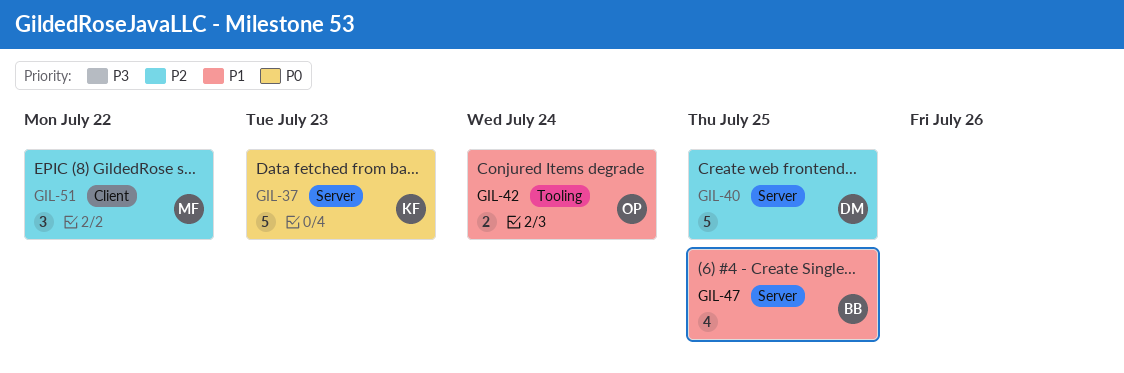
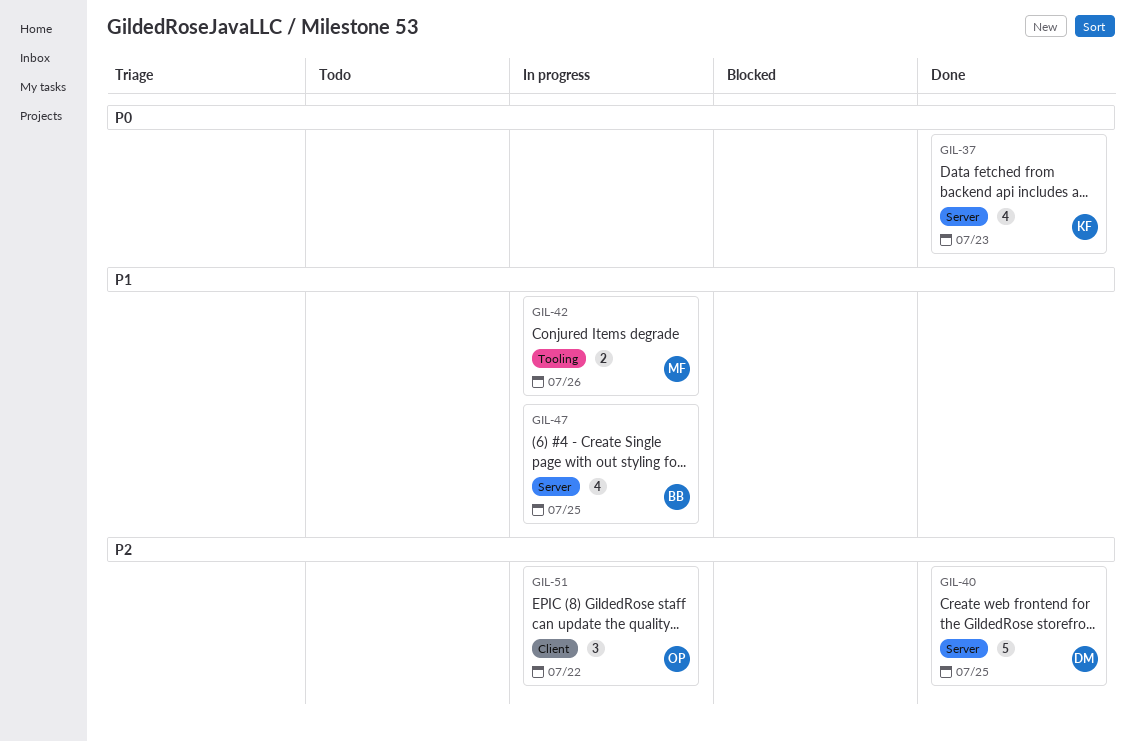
GIL-37, estimate: 5 -> 4
GIL-42, owner: OP -> MF
GIL-42, due: Jul 24 -> Jul 26
GIL-51, owner: MF -> OP

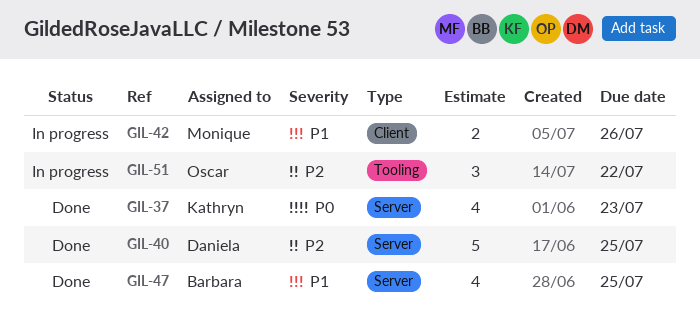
GIL-42, label: Tooling -> Client
GIL-47, status: In progress -> Done
GIL-51, label: Client -> Tooling

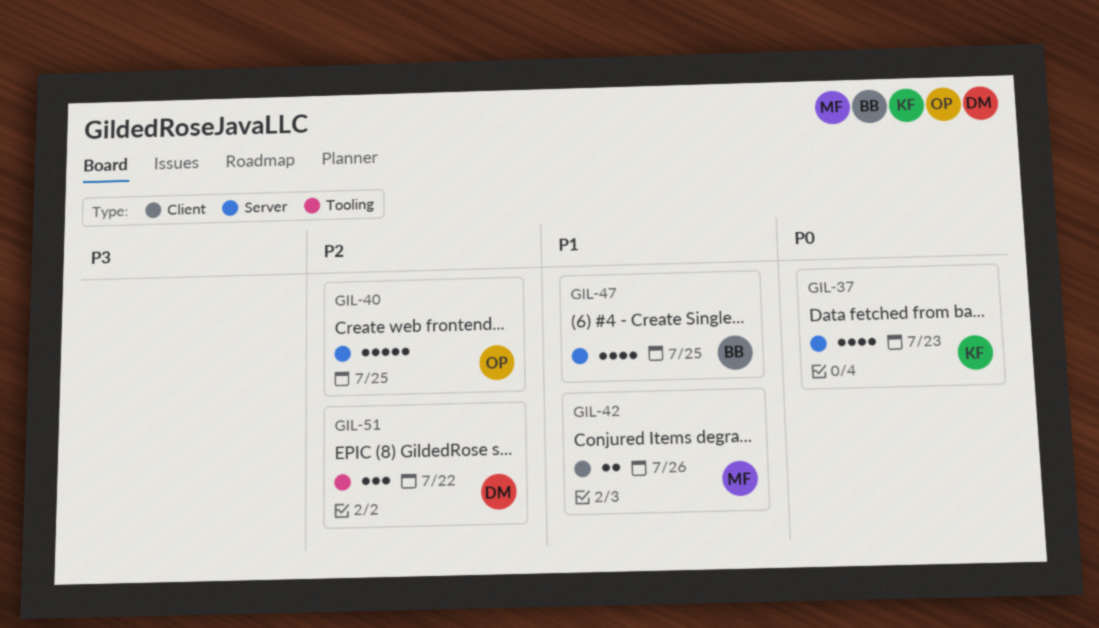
GIL-40, owner: Daniela -> Oscar
GIL-51, owner: Oscar -> Daniela

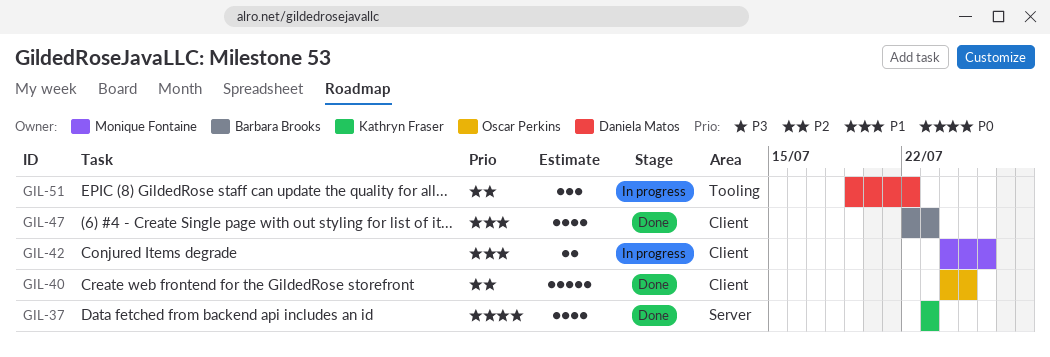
GIL-40, label: Server -> Client
GIL-47, label: Server -> Client
GIL-47, due: Jul 25 -> Jul 23

